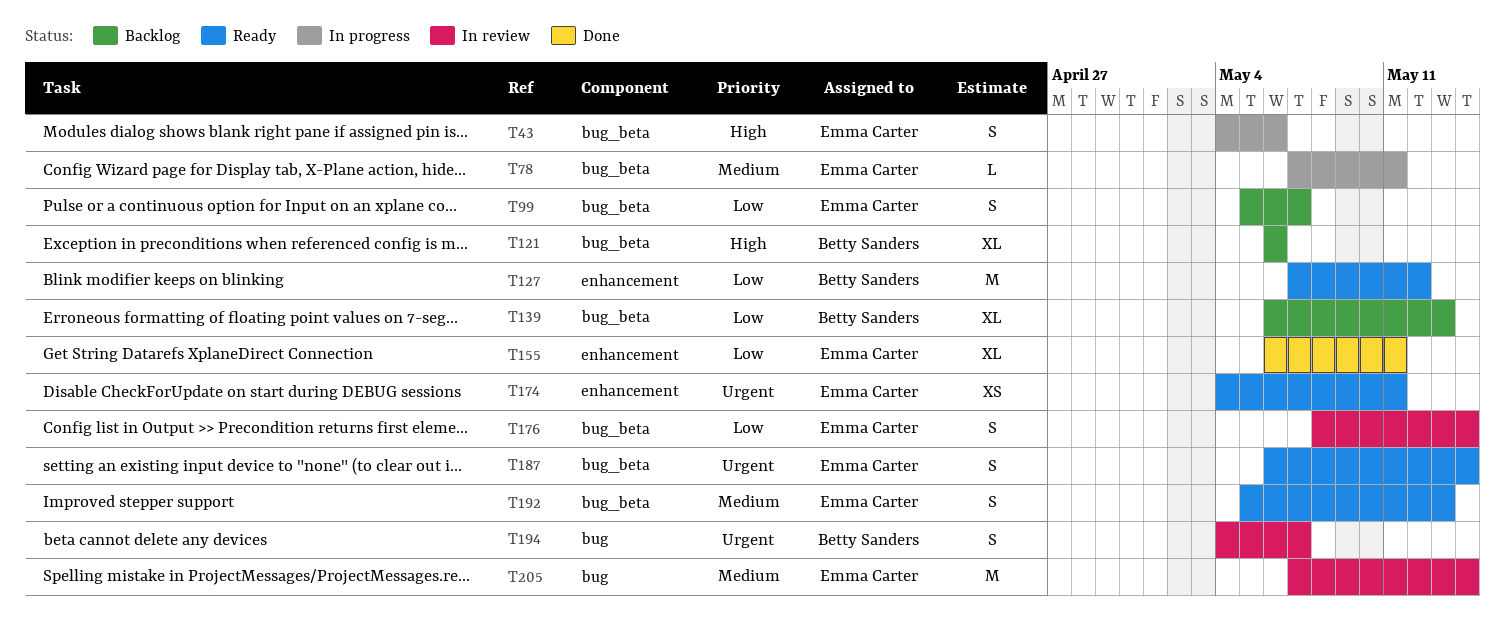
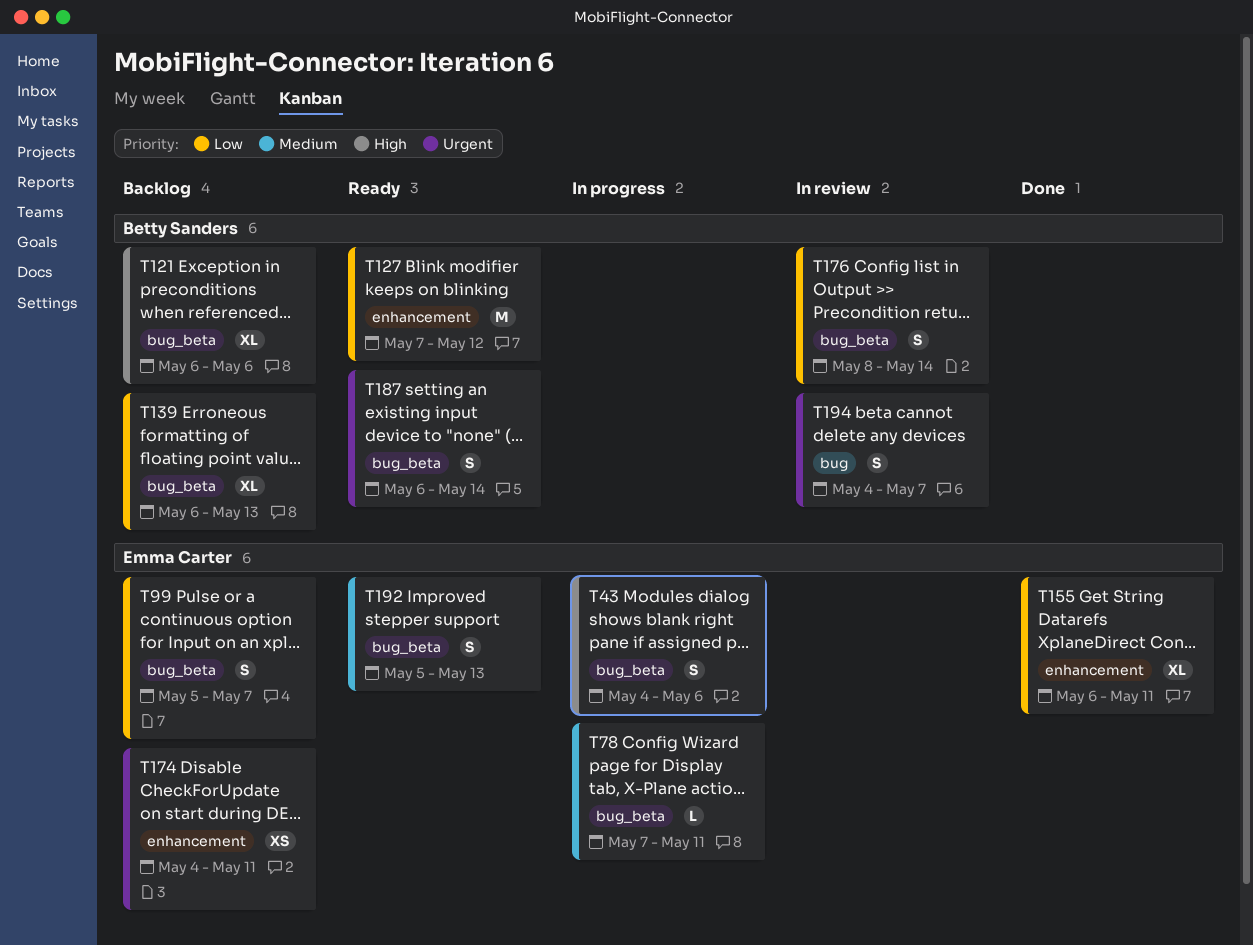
T174, status: Ready -> Backlog
T176, owner: Emma Carter -> Betty Sanders
T187, owner: Emma Carter -> Betty Sanders
T205: present -> none

